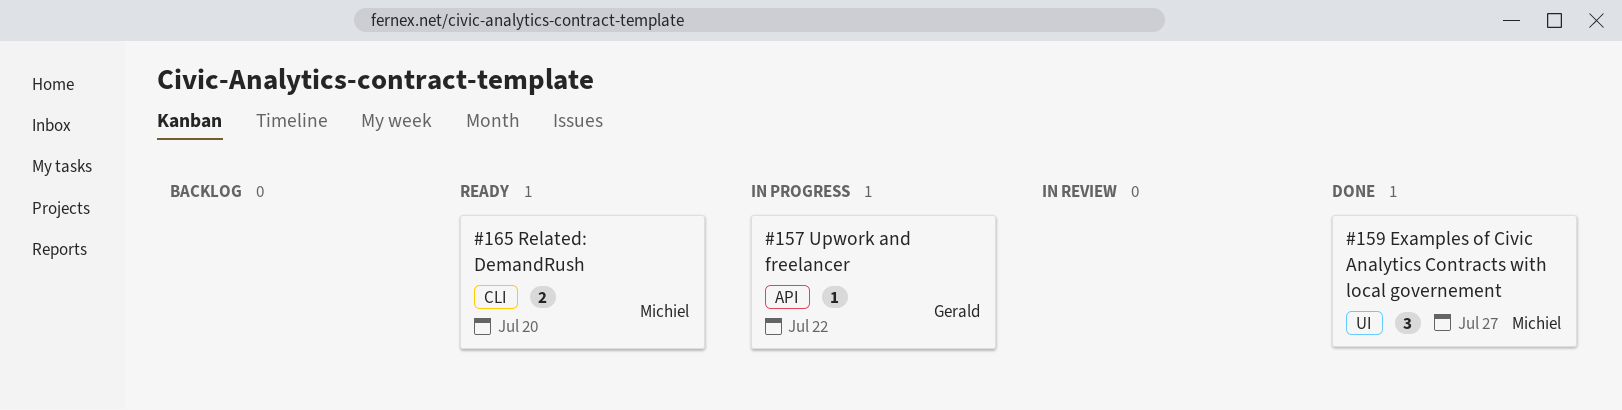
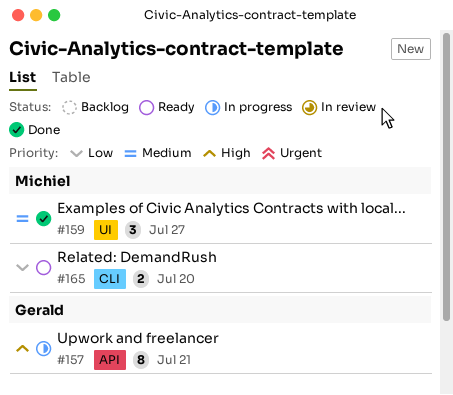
#157, estimate: 1 -> 8
#157, due: Jul 22 -> Jul 21

